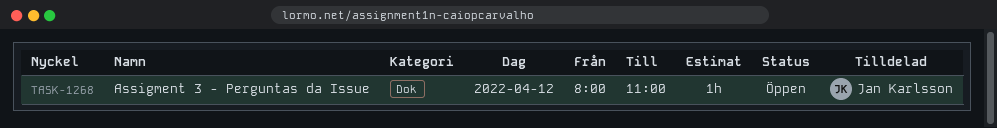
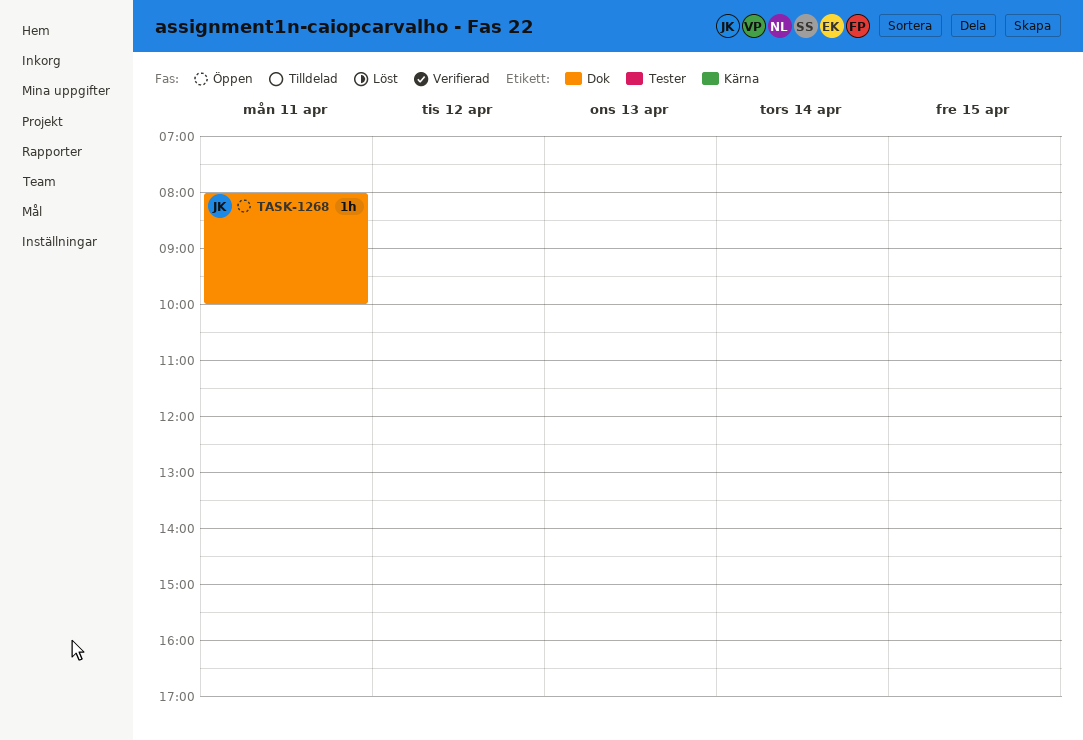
TASK-1268, day: Apr 12 -> Apr 11
TASK-1268, ends: 11:00 -> 10:00

